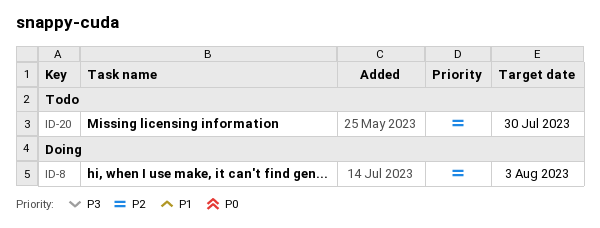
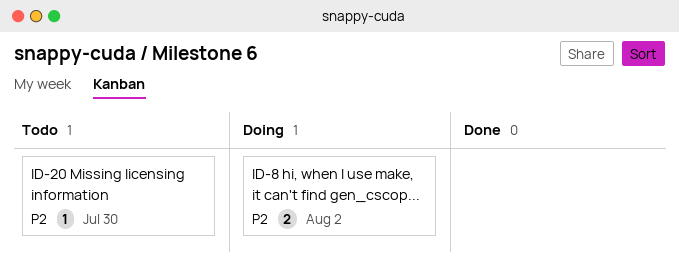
ID-8, due: Aug 3 -> Aug 2

